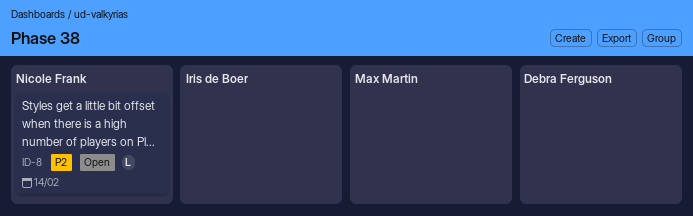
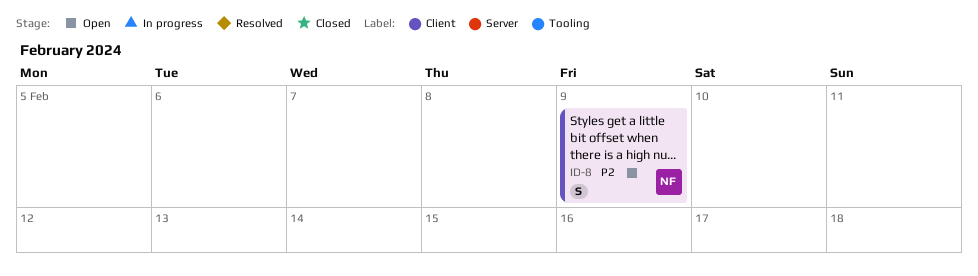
ID-8, estimate: L -> S
ID-8, due: Feb 14 -> Feb 9

